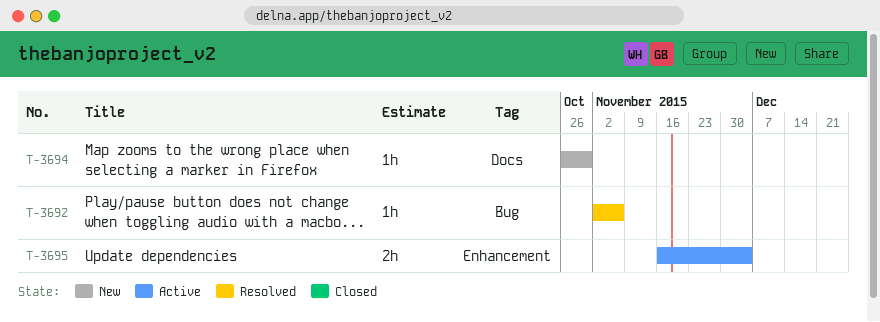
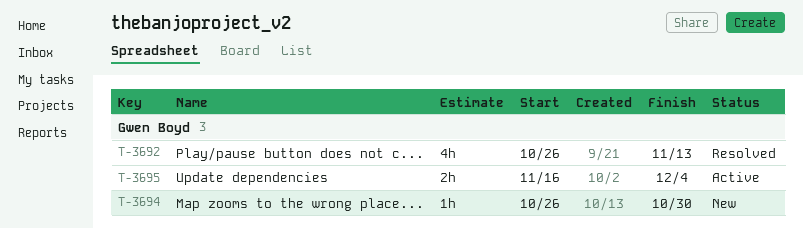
T-3692, estimate: 1h -> 4h
T-3692, start: Nov 2 -> Oct 26
T-3692, due: Nov 6 -> Nov 13

